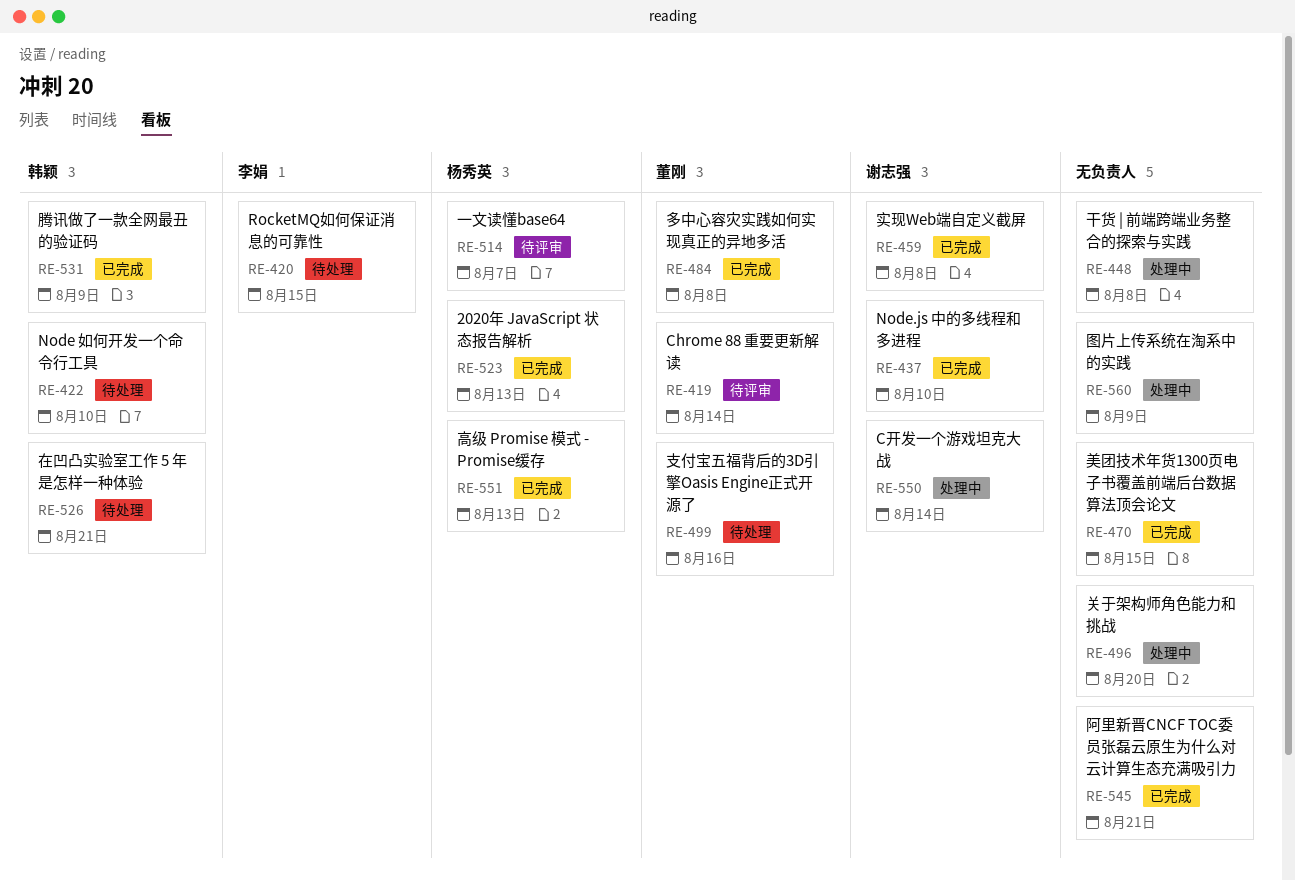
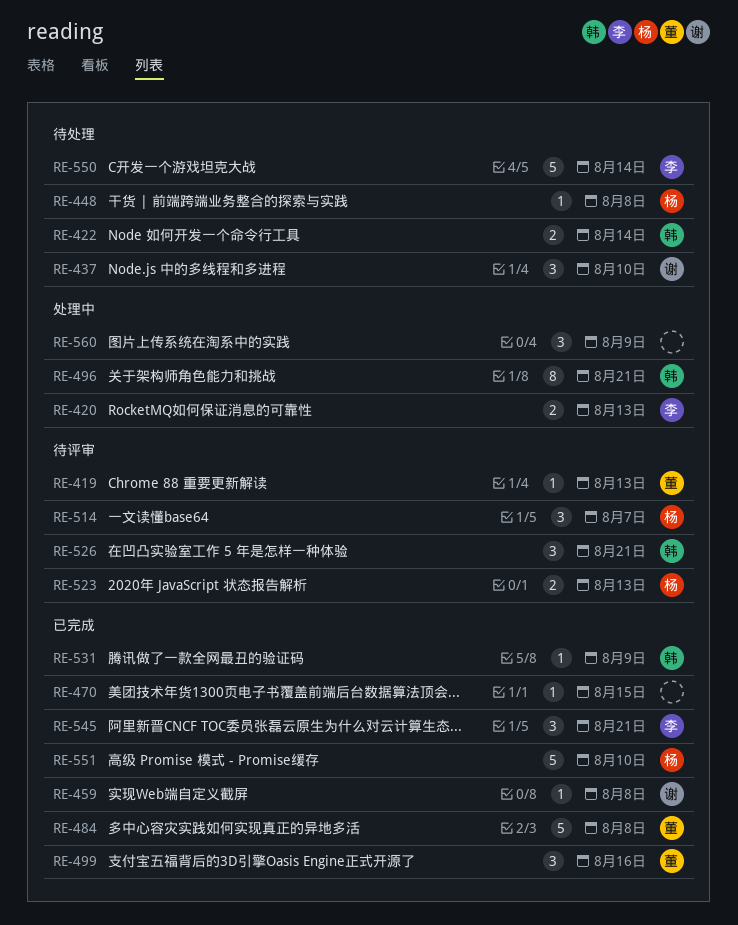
RE-419, due: Aug 14 -> Aug 13
RE-420, status: 待处理 -> 处理中
RE-420, due: Aug 15 -> Aug 13
RE-422, due: Aug 10 -> Aug 14
RE-437, status: 已完成 -> 待处理
RE-448, status: 处理中 -> 待处理
RE-448, owner: none -> 杨秀英
RE-496, owner: none -> 韩颖
RE-496, due: Aug 20 -> Aug 21
RE-499, status: 待处理 -> 已完成
RE-523, status: 已完成 -> 待评审
RE-526, status: 待处理 -> 待评审
RE-545, owner: none -> 李娟
RE-550, status: 处理中 -> 待处理
RE-550, owner: 谢志强 -> 李娟
RE-551, due: Aug 13 -> Aug 10

